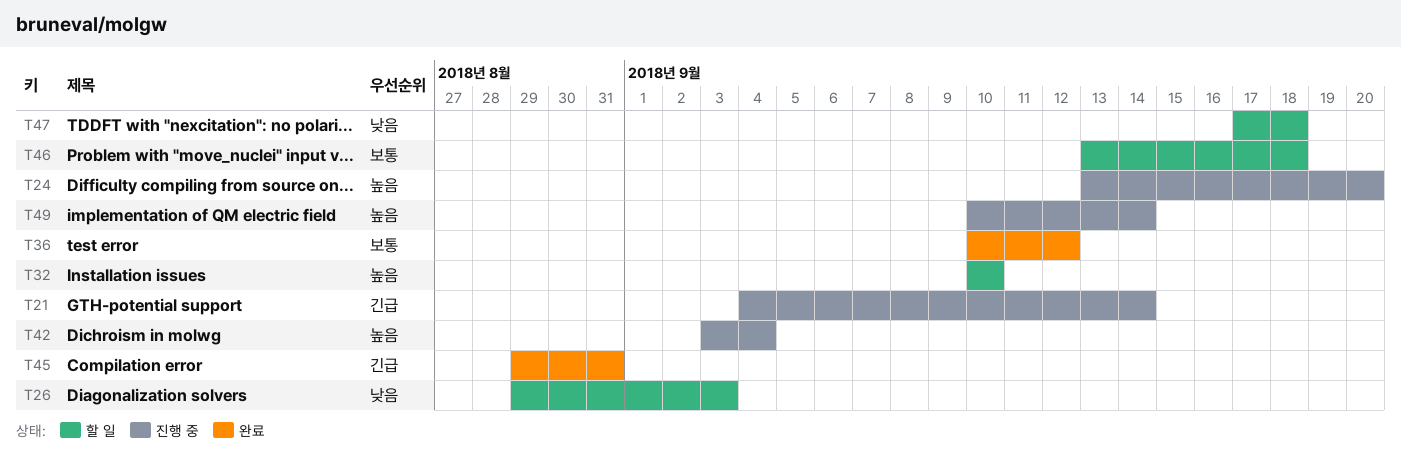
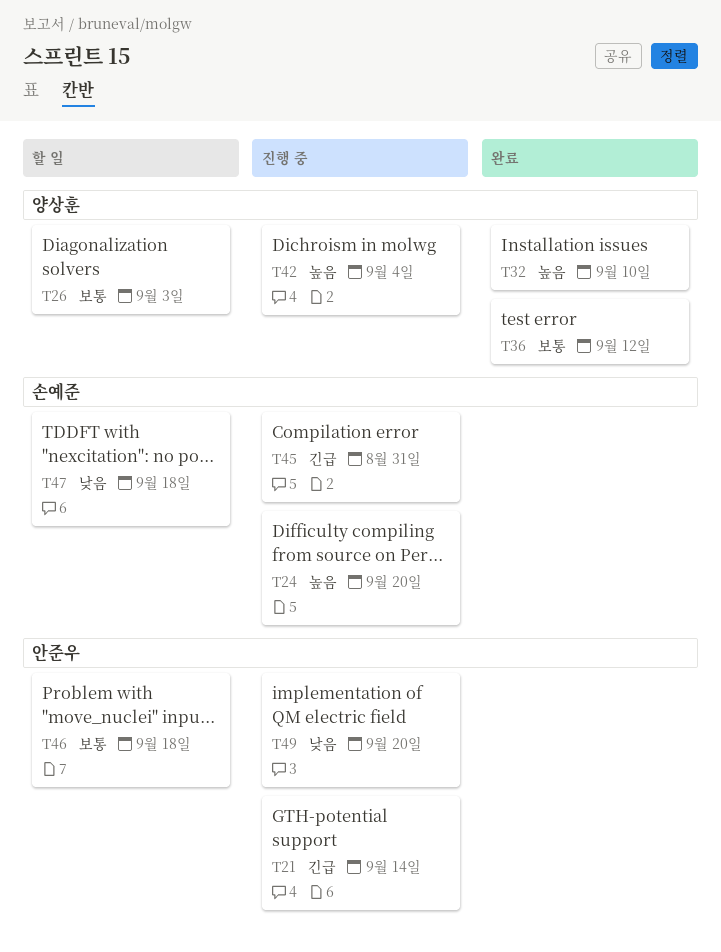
T26, priority: 낮음 -> 보통
T32, status: 할 일 -> 완료
T45, status: 완료 -> 진행 중
T49, priority: 높음 -> 낮음
T49, due: Sep 14 -> Sep 20

